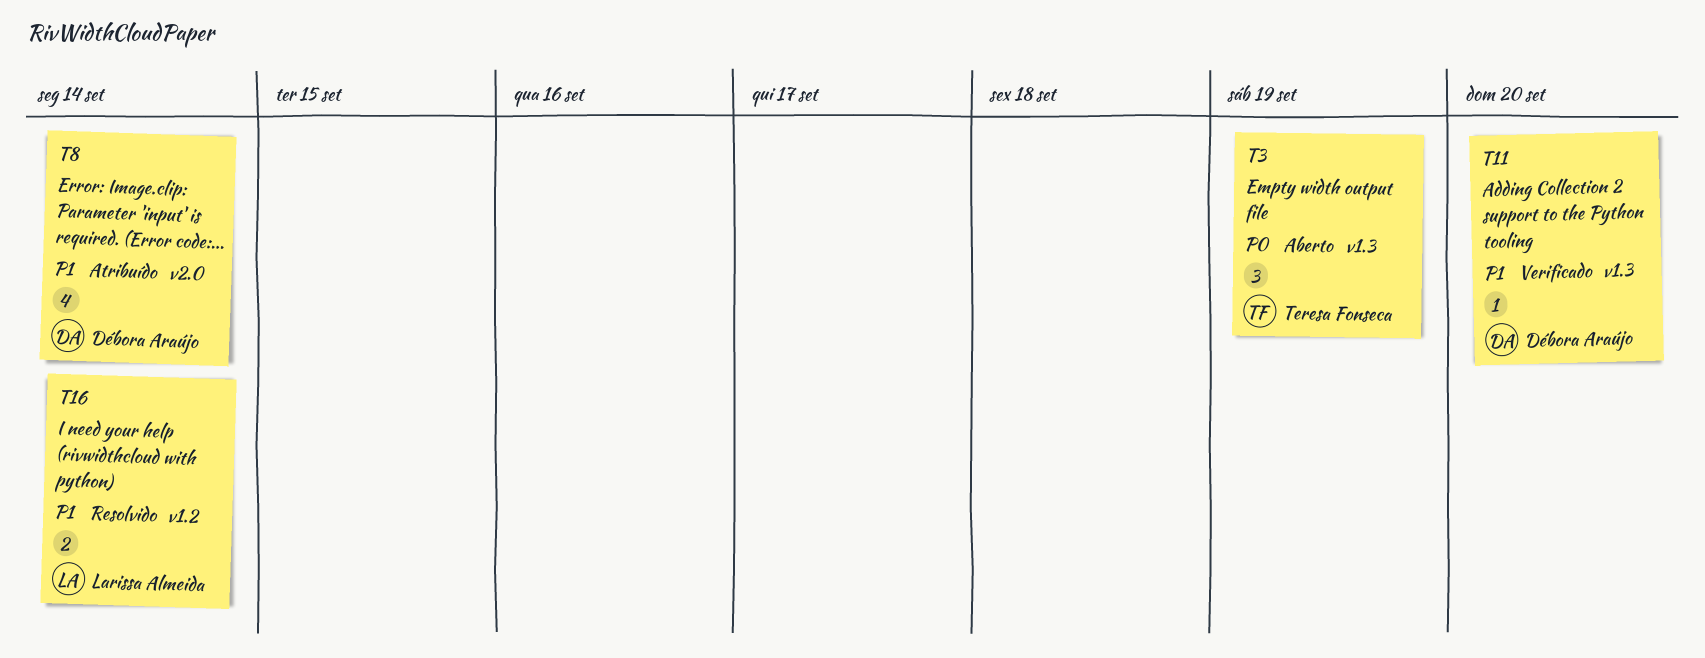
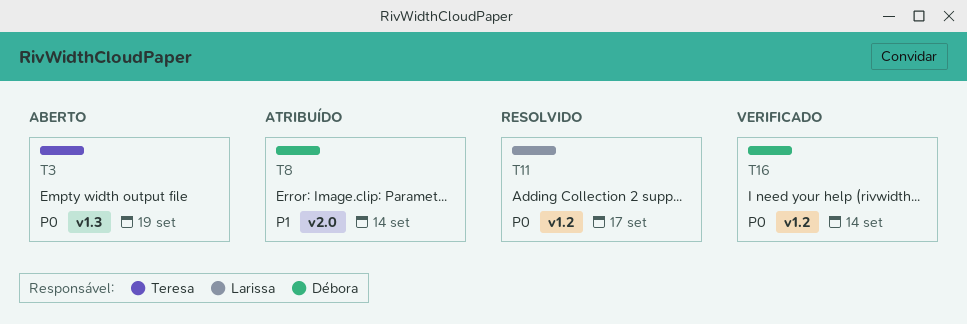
T11, status: Verificado -> Resolvido
T11, owner: Débora Araújo -> Larissa Almeida
T11, priority: P1 -> P0
T11, label: v1.3 -> v1.2
T11, due: Sep 20 -> Sep 17
T16, status: Resolvido -> Verificado
T16, owner: Larissa Almeida -> Débora Araújo
T16, priority: P1 -> P0

